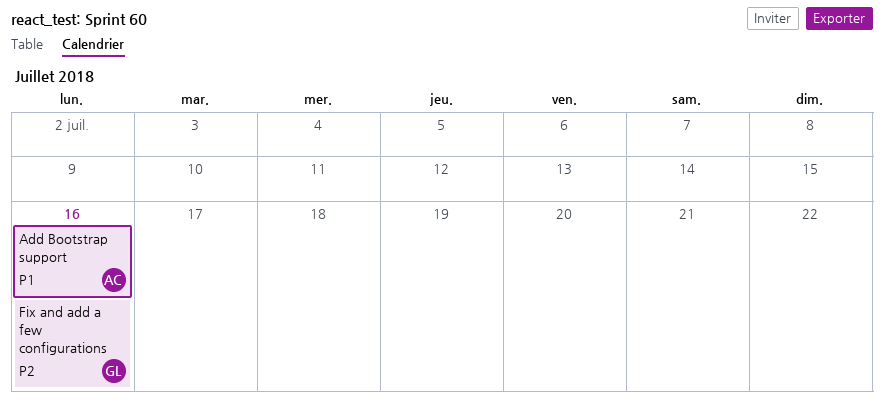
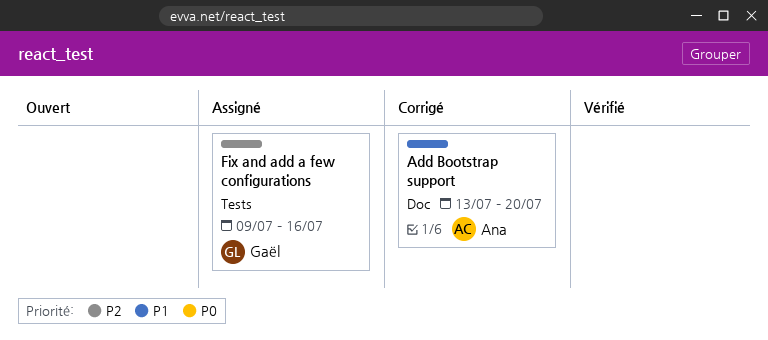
Add Bootstrap support, due: Jul 16 -> Jul 20

